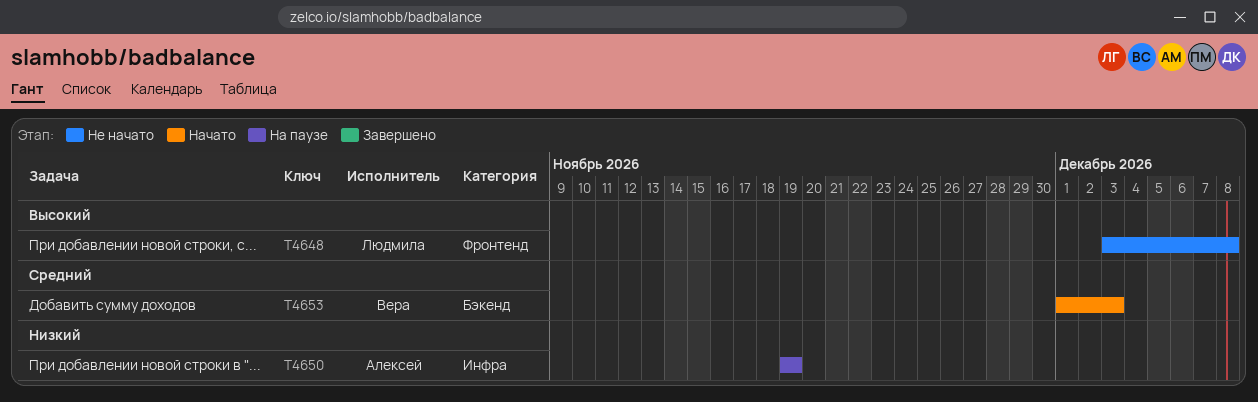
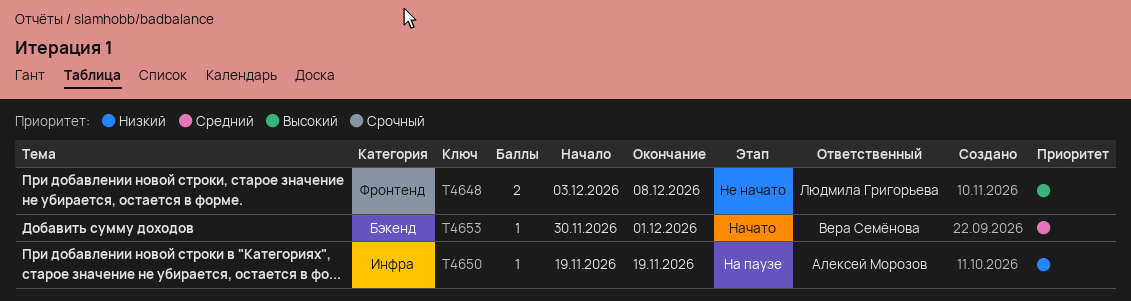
T4653, start: Dec 1 -> Nov 30
T4653, due: Dec 3 -> Dec 1

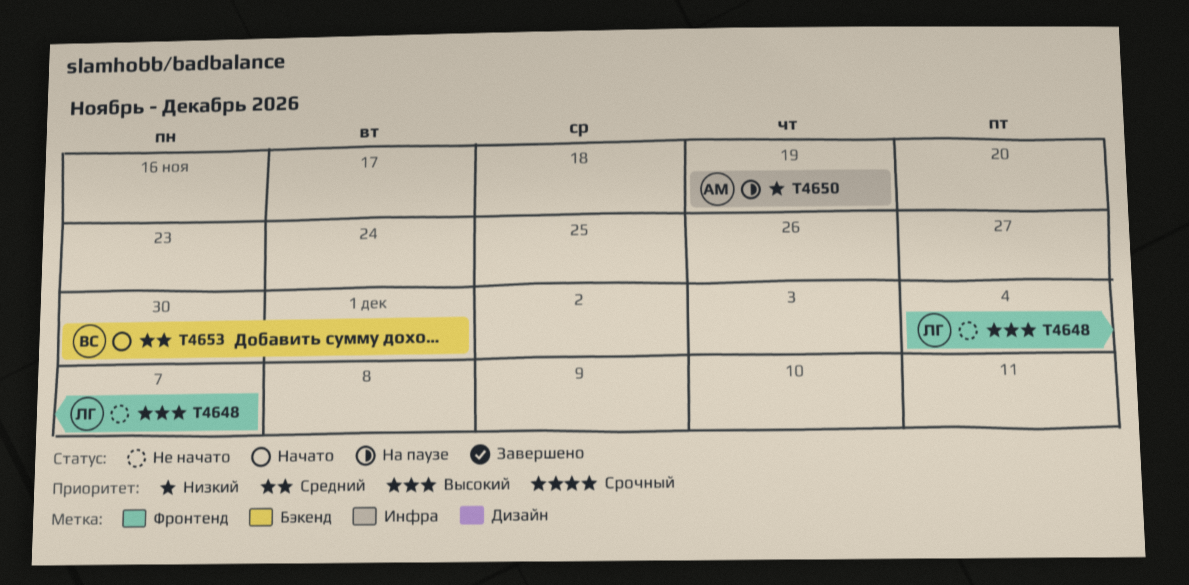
T4648, start: Dec 3 -> Dec 4
T4648, due: Dec 8 -> Dec 7

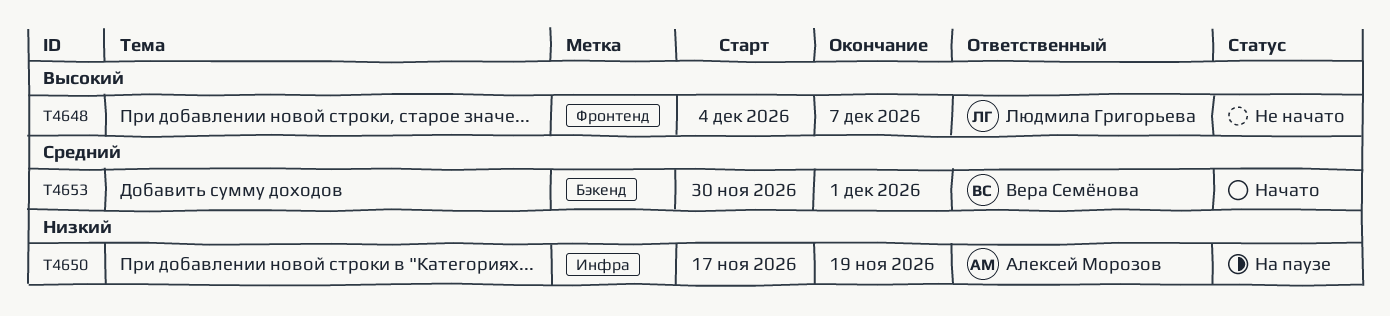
T4650, start: Nov 19 -> Nov 17

